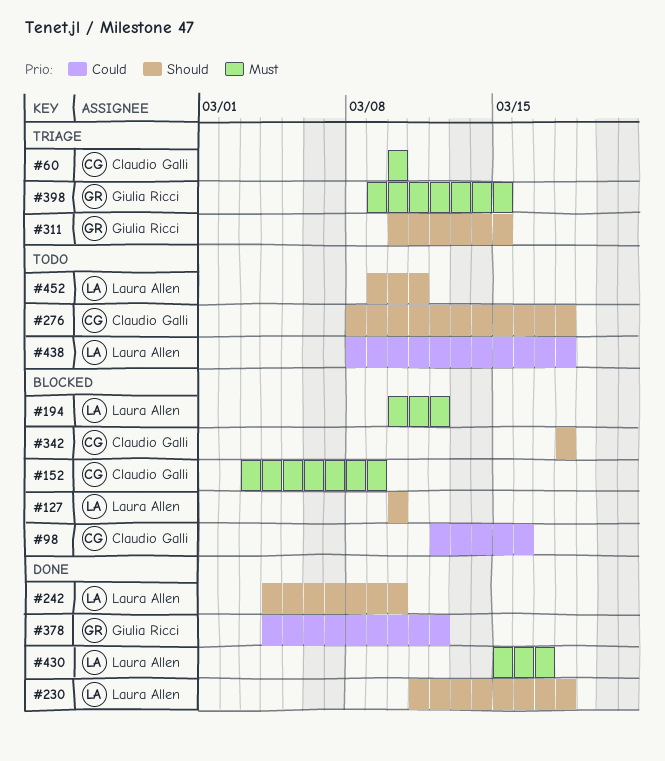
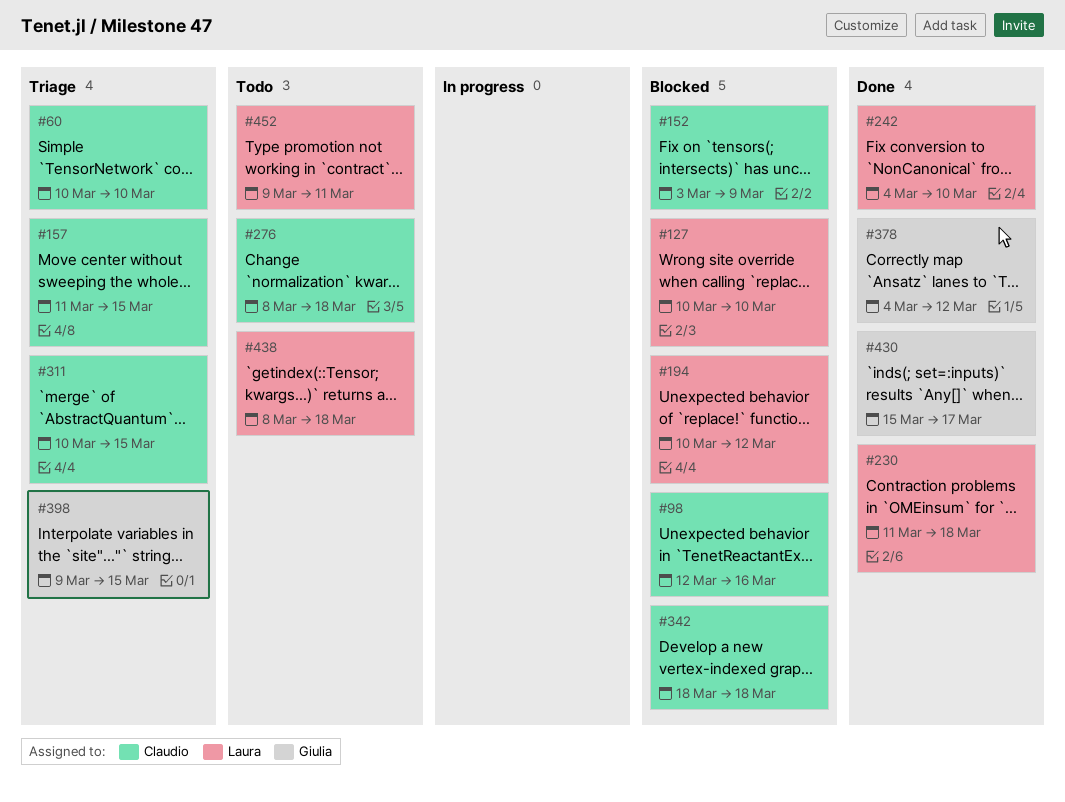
#157: none -> present
#311, owner: Giulia Ricci -> Claudio Galli
#430, owner: Laura Allen -> Giulia Ricci

